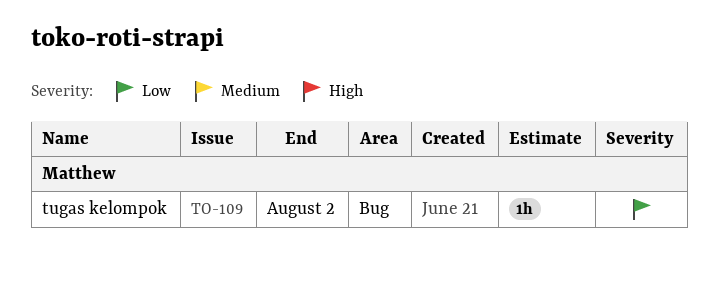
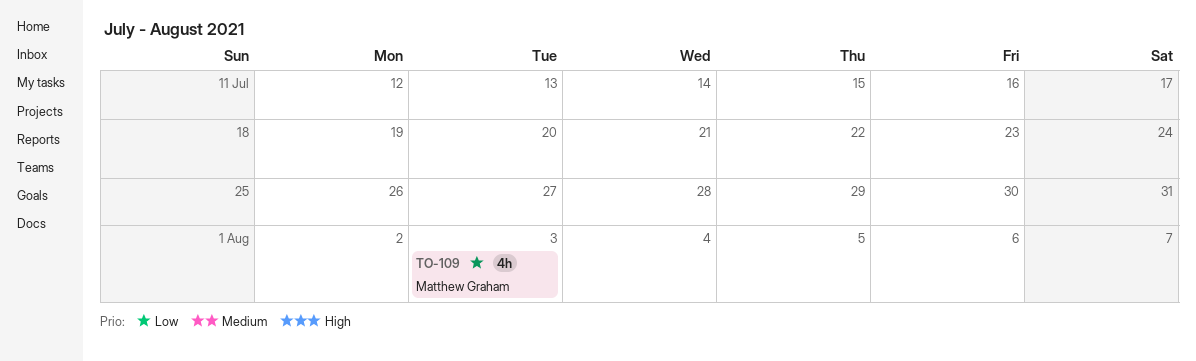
TO-109, estimate: 1h -> 4h
TO-109, due: Aug 2 -> Aug 3

